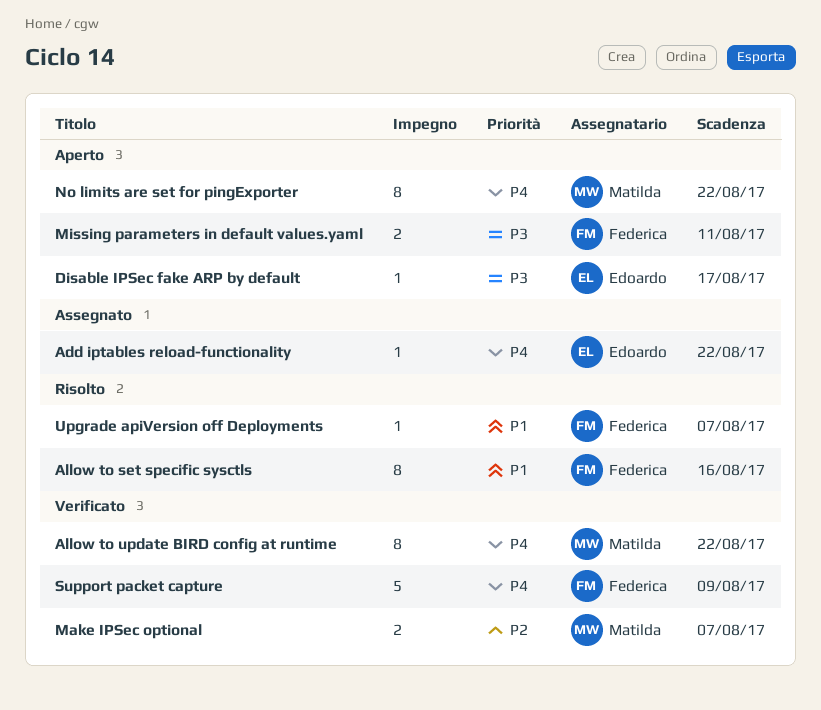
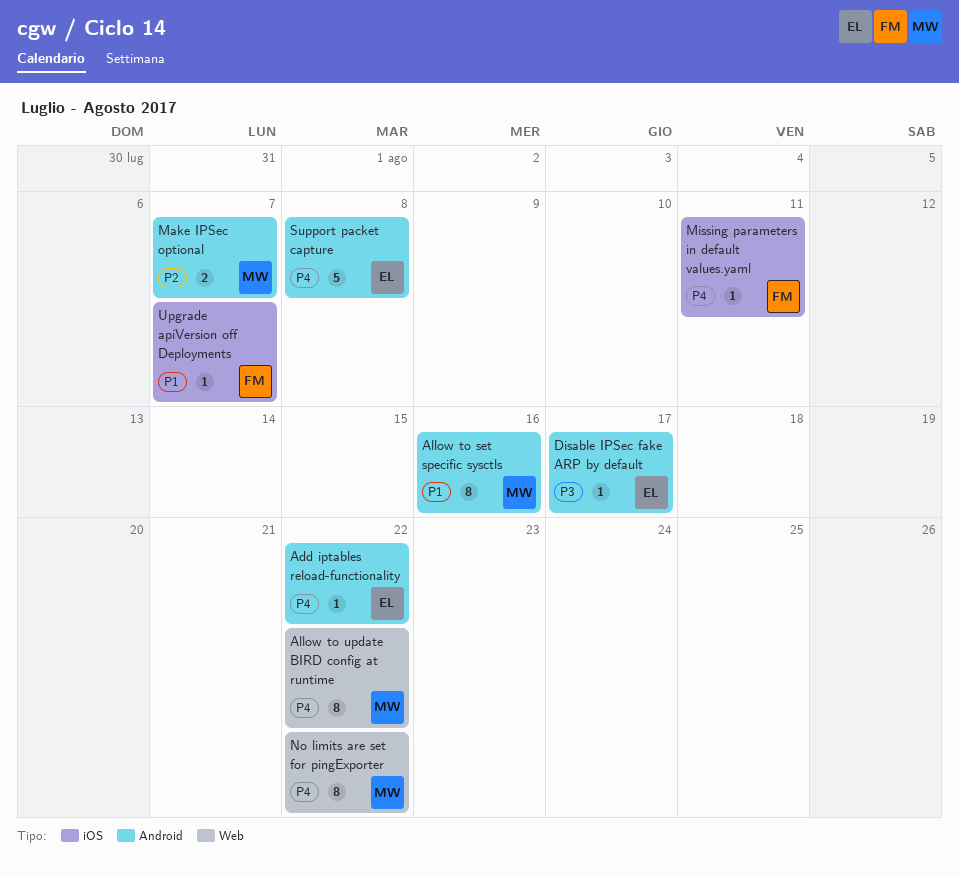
Allow to set specific sysctls, owner: Federica -> Matilda
Missing parameters in default values.yaml, priority: P3 -> P4
Missing parameters in default values.yaml, estimate: 2 -> 1
Support packet capture, owner: Federica -> Edoardo
Support packet capture, due: Aug 9 -> Aug 8

